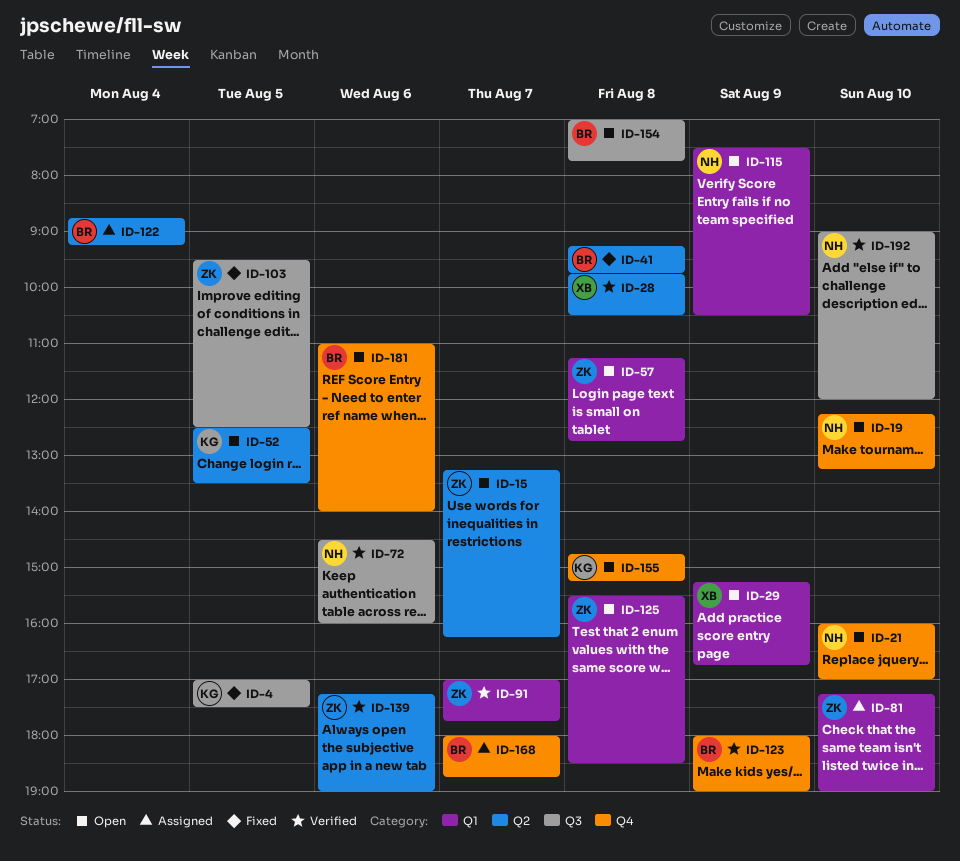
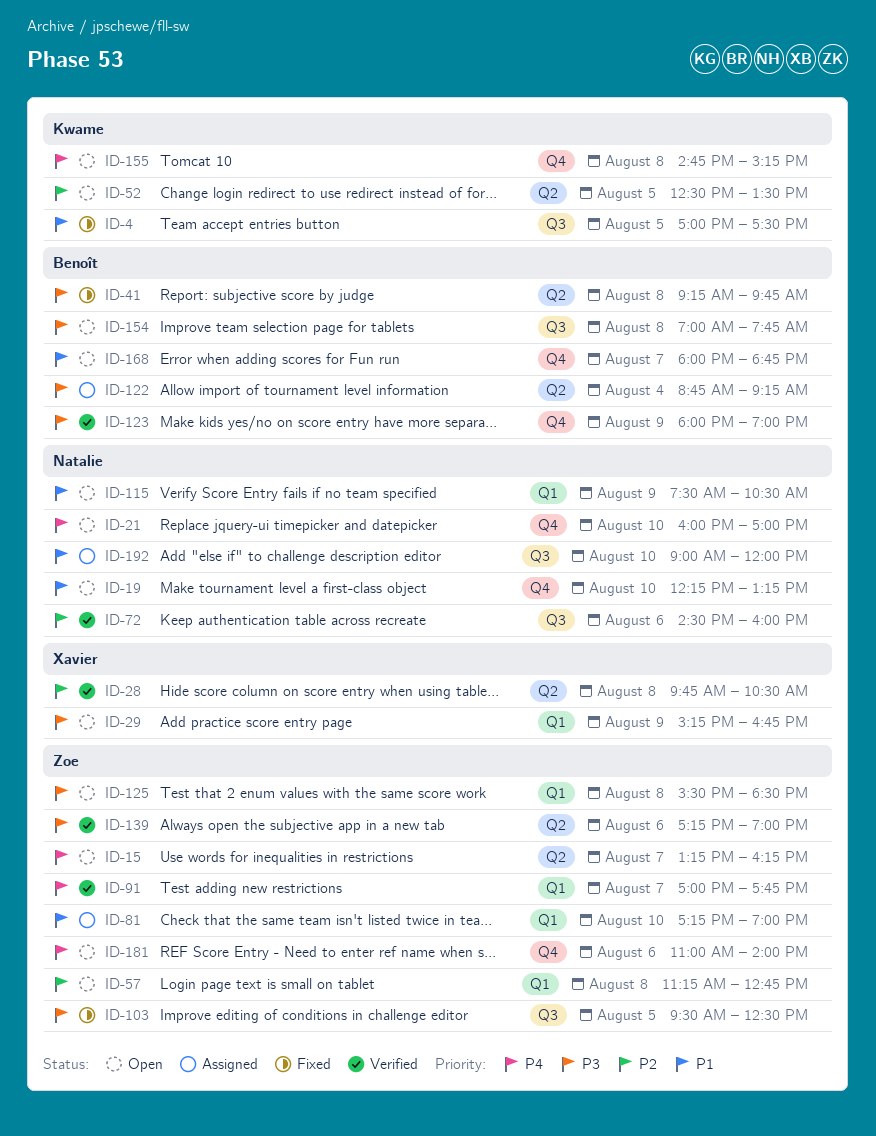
ID-168, status: Assigned -> Open
ID-181, owner: Benoît -> Zoe
ID-192, status: Verified -> Assigned

